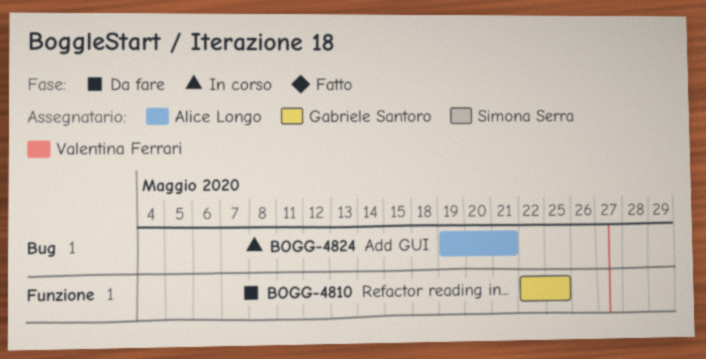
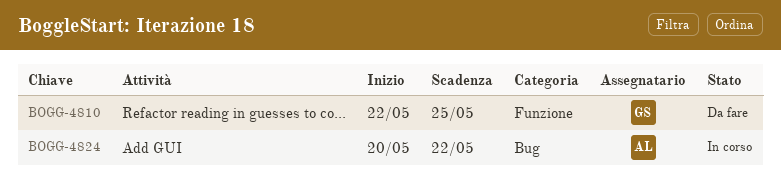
BOGG-4824, start: May 19 -> May 20
BOGG-4824, due: May 21 -> May 22

